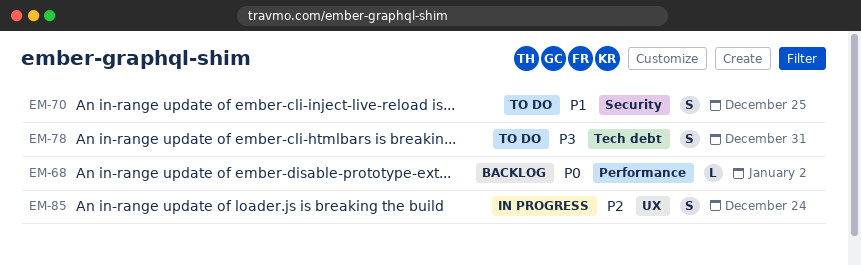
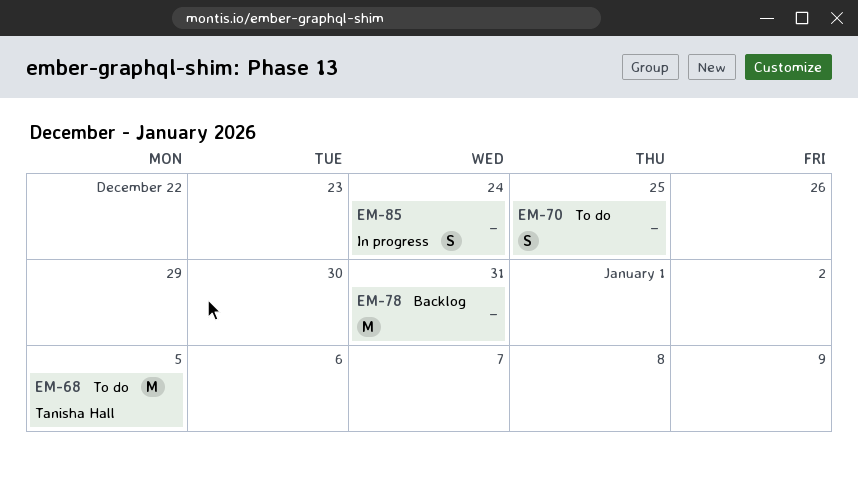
EM-68, status: Backlog -> To do
EM-68, estimate: L -> M
EM-68, due: Jan 2 -> Jan 5
EM-78, status: To do -> Backlog
EM-78, estimate: S -> M

